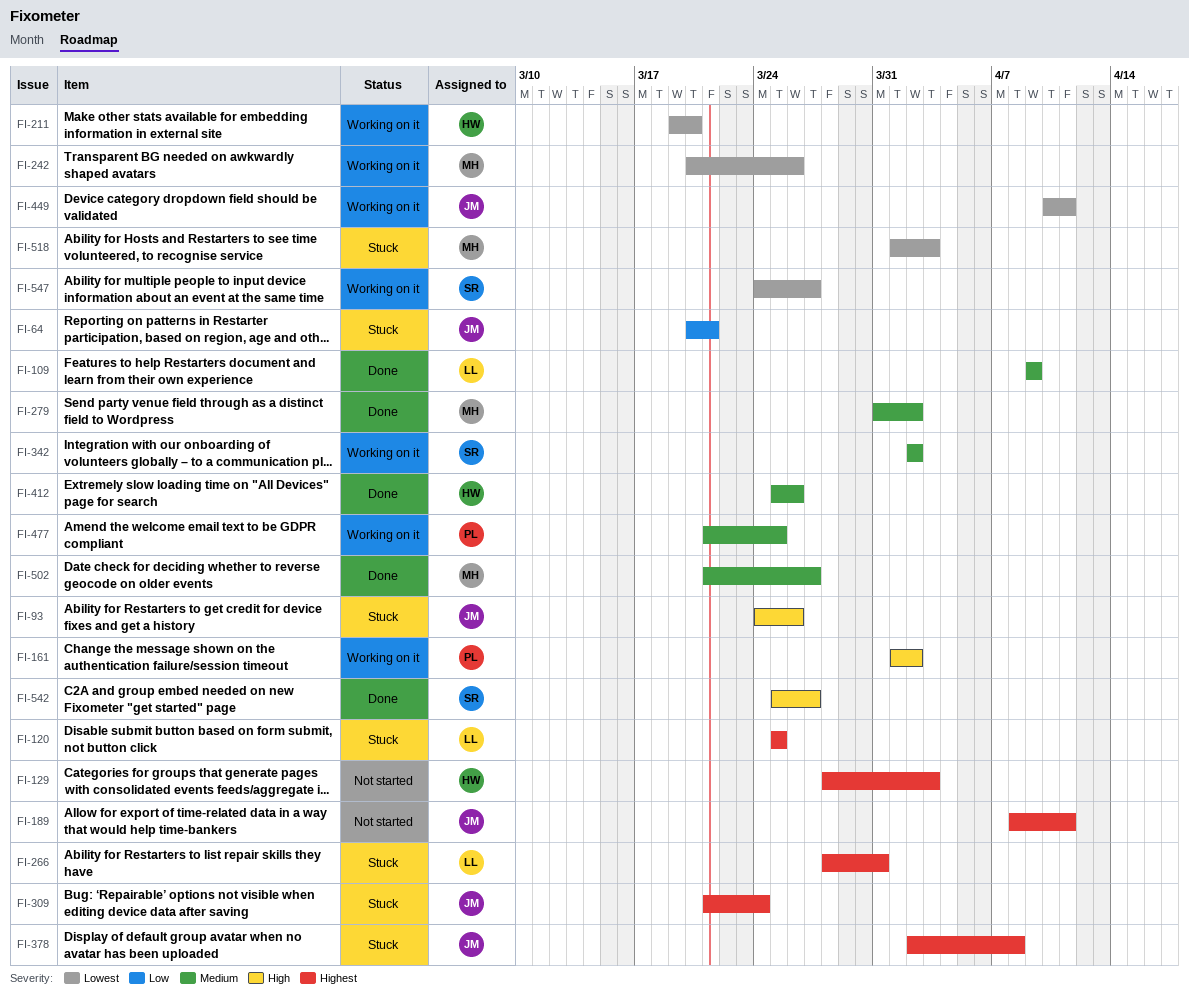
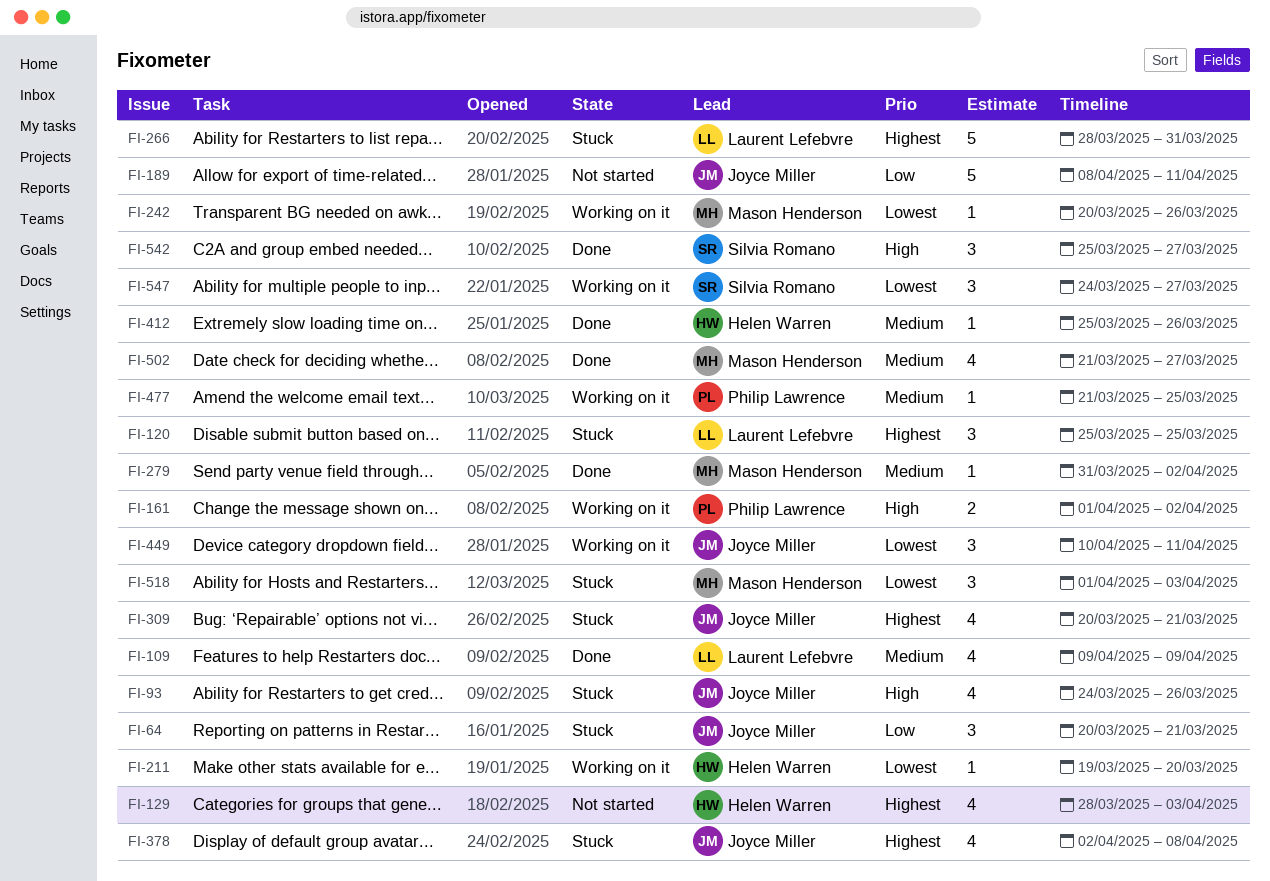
FI-189, priority: Highest -> Low
FI-309, start: Mar 21 -> Mar 20
FI-309, due: Mar 24 -> Mar 21
FI-342: present -> none

